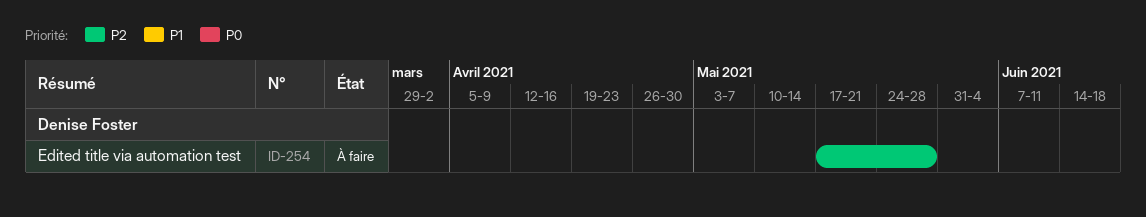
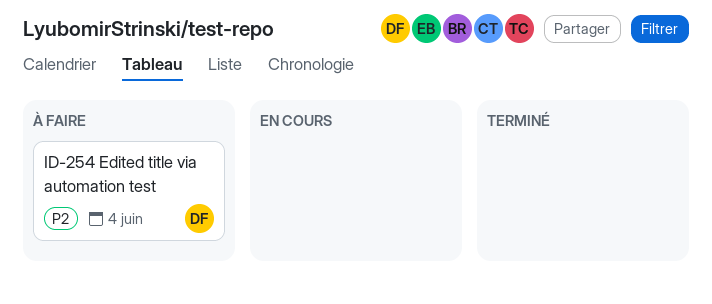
ID-254, due: May 28 -> Jun 4

